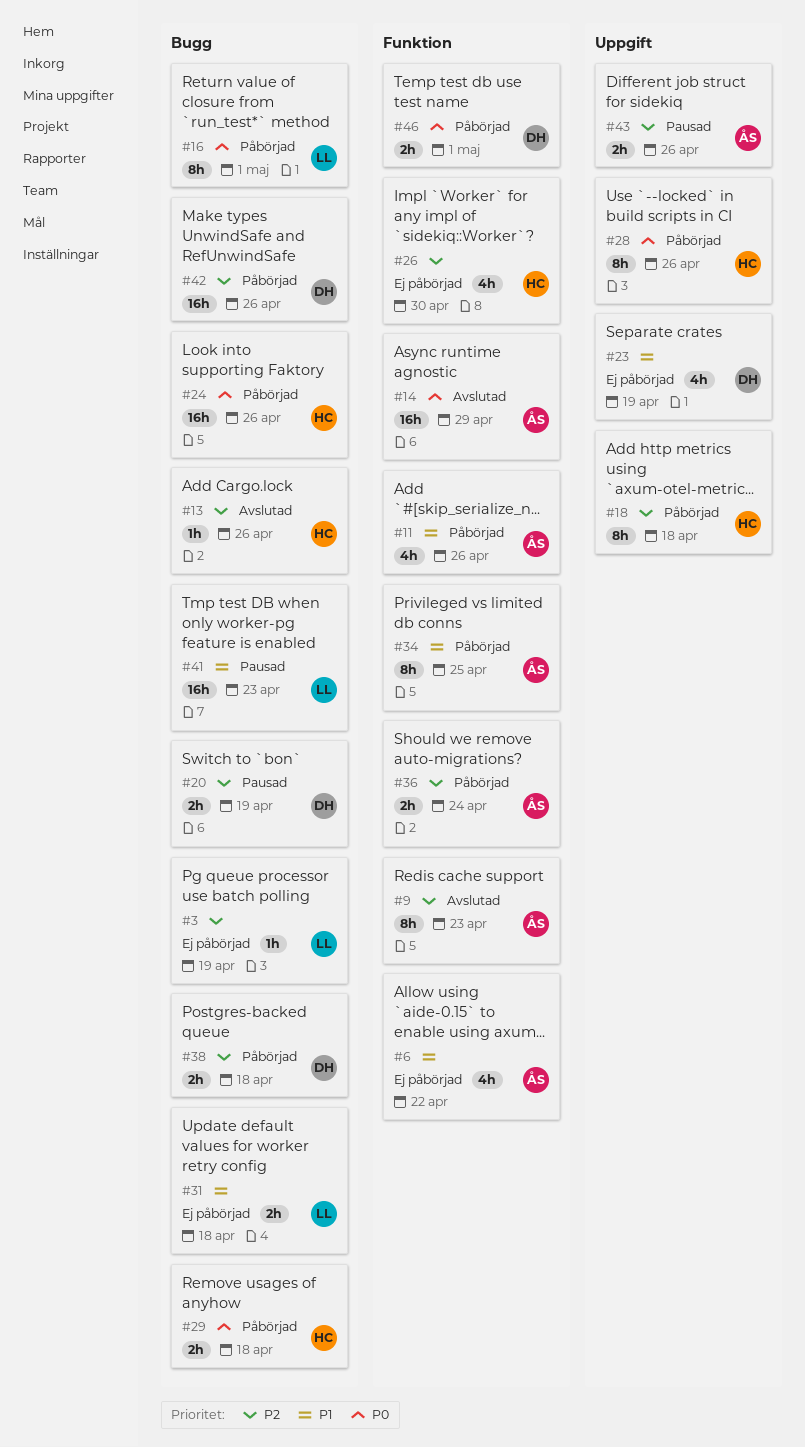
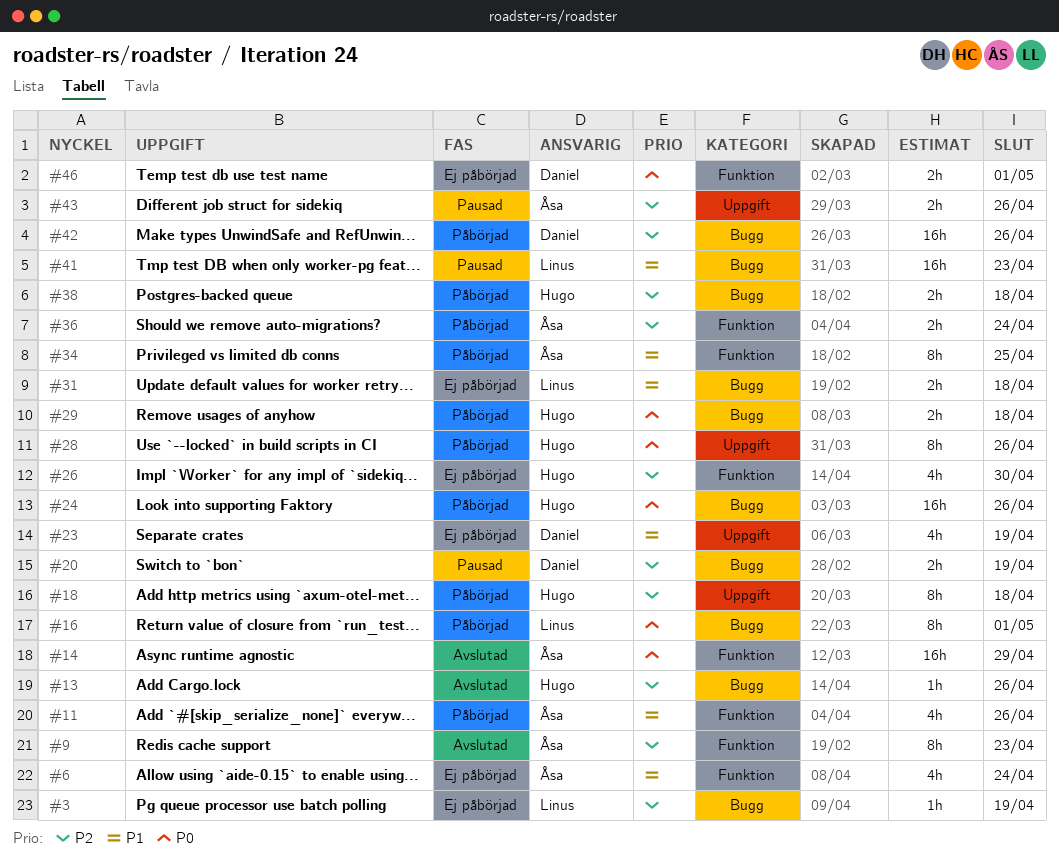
#6, due: Apr 22 -> Apr 24
#38, owner: Daniel -> Hugo
#46, status: Påbörjad -> Ej påbörjad

